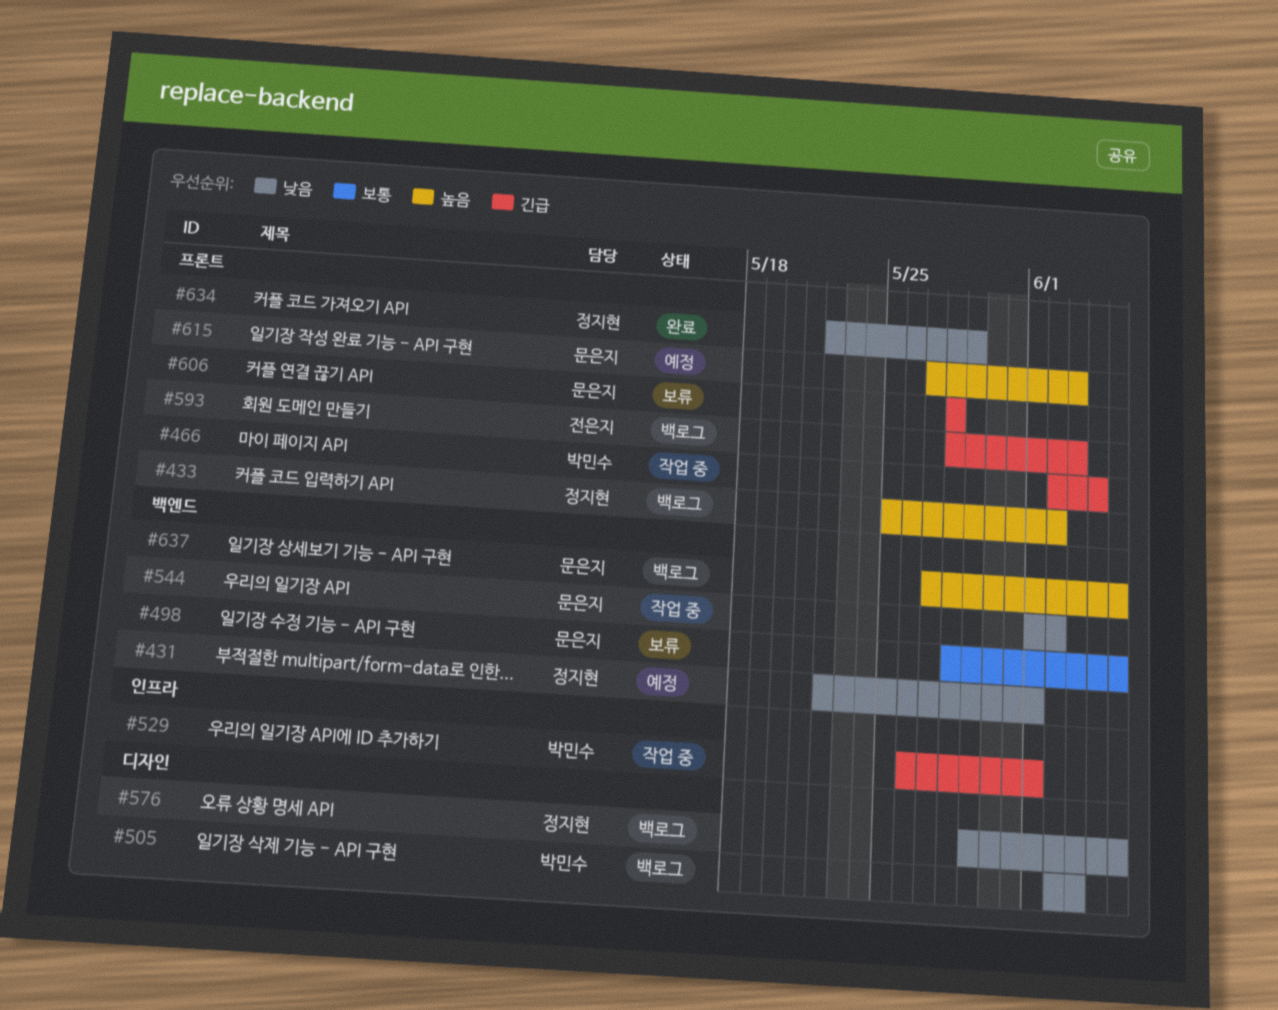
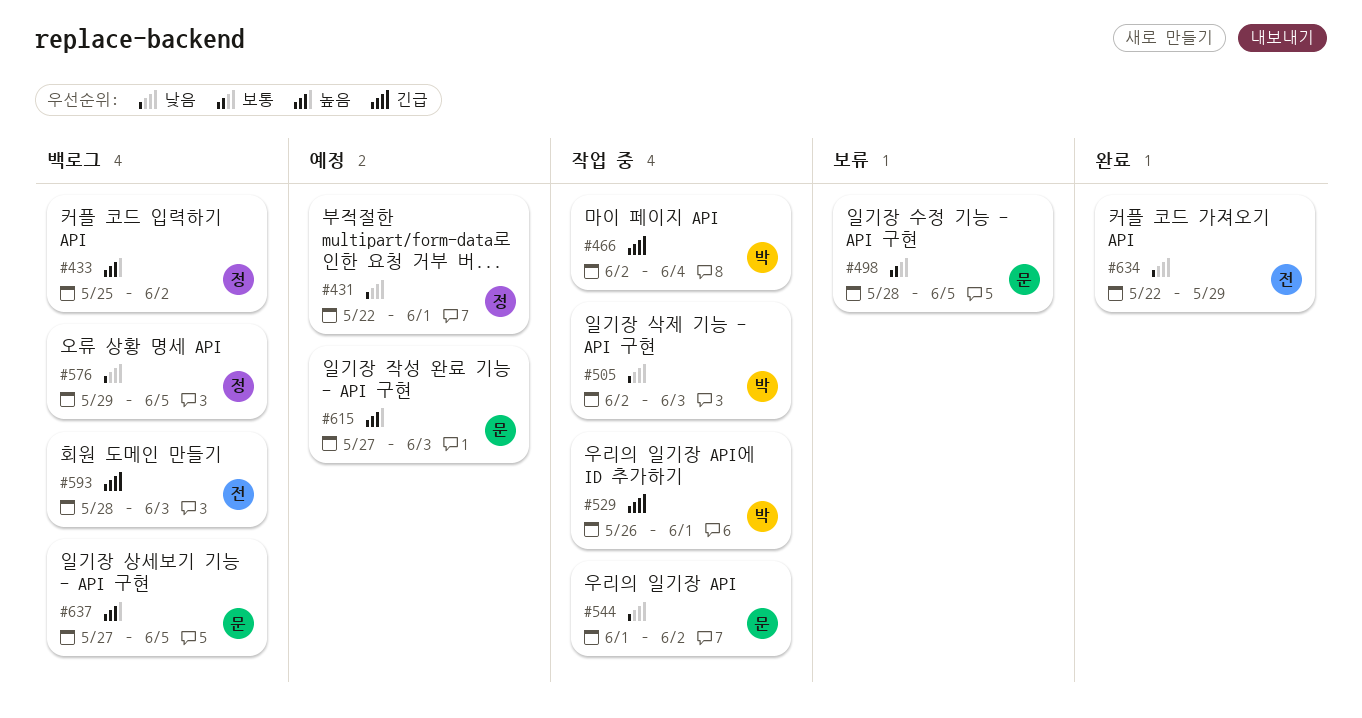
#505, status: 백로그 -> 작업 중
#606: present -> none
#634, owner: 정지현 -> 전은지

